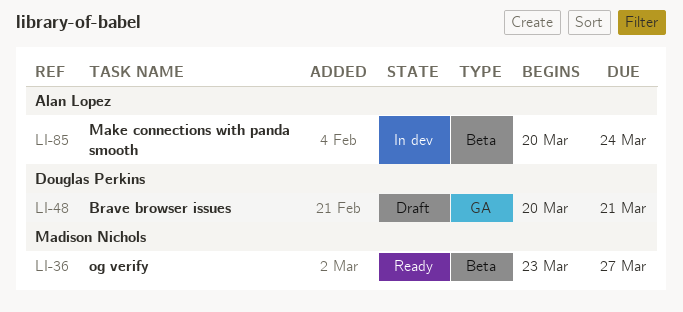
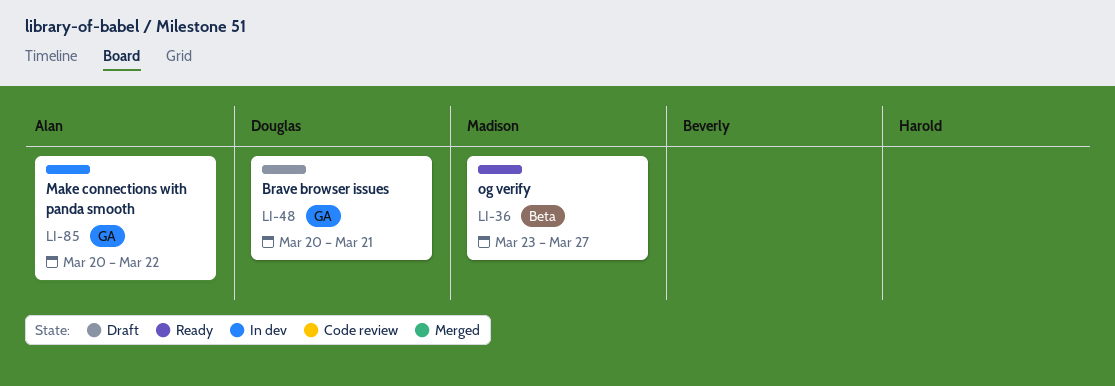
LI-85, label: Beta -> GA
LI-85, due: Mar 24 -> Mar 22

